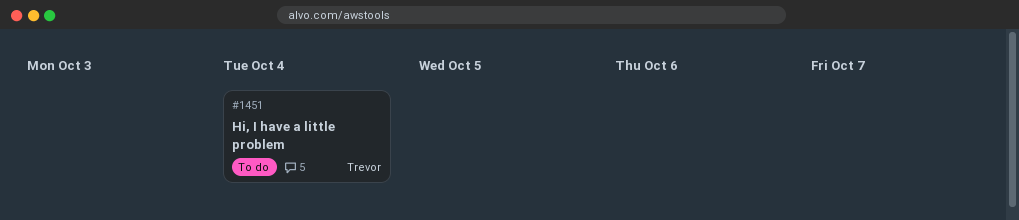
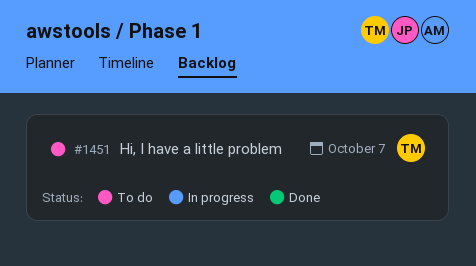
#1451, due: Oct 4 -> Oct 7

